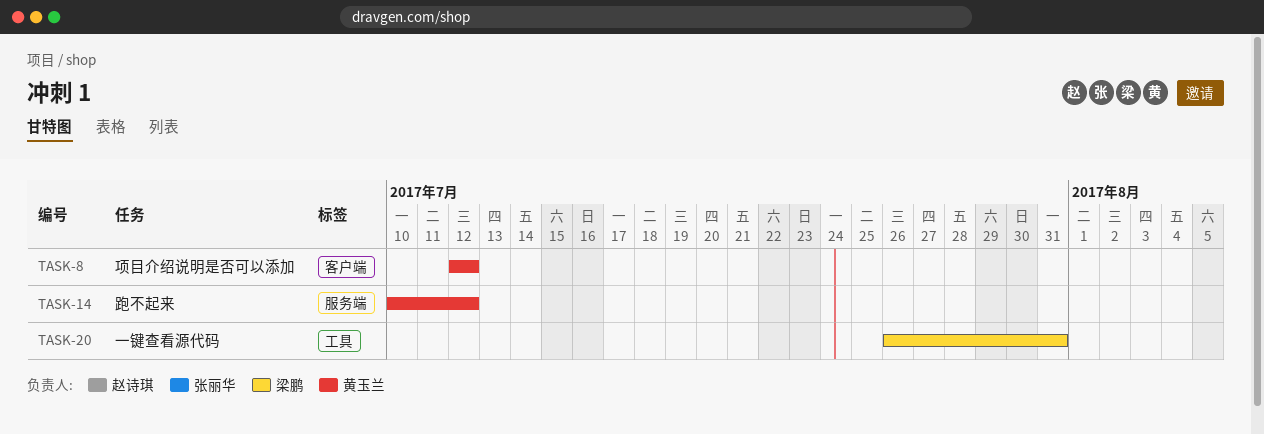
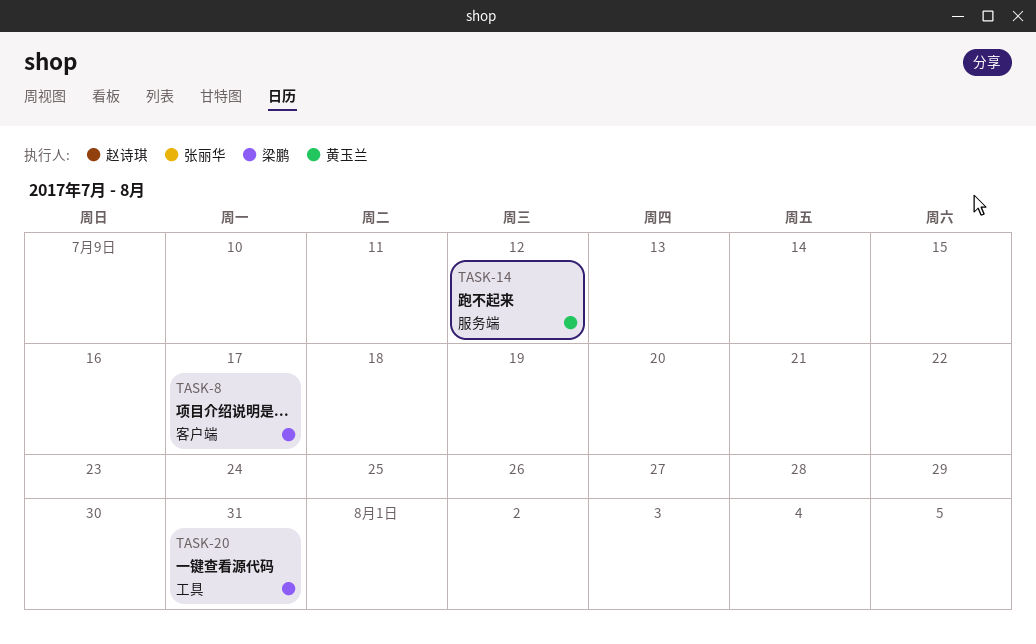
TASK-8, owner: 黄玉兰 -> 梁鹏
TASK-8, due: Jul 12 -> Jul 17

